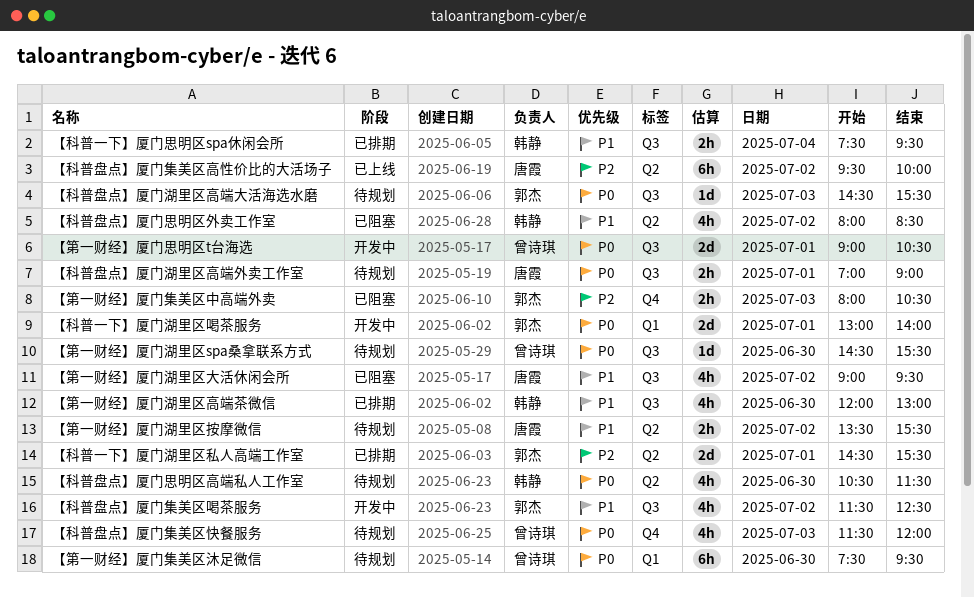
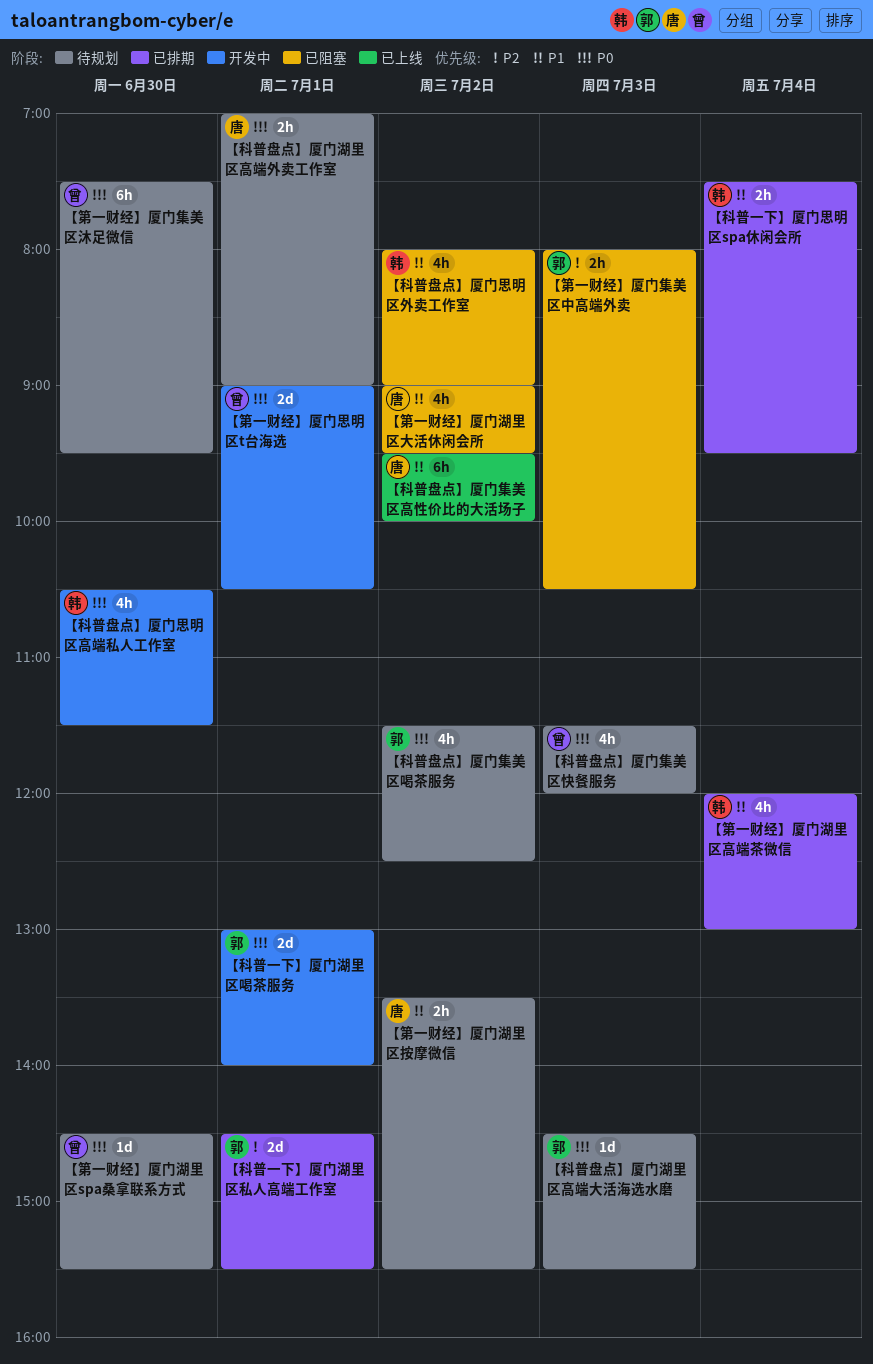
【科普盘点】厦门思明区外卖工作室, ends: 08:30 -> 09:00
【科普盘点】厦门思明区高端私人工作室, status: 待规划 -> 开发中
【科普盘点】厦门集美区喝茶服务, status: 开发中 -> 待规划
【科普盘点】厦门集美区喝茶服务, priority: P1 -> P0
【科普盘点】厦门集美区高性价比的大活场子, priority: P2 -> P1
【第一财经】厦门湖里区高端茶微信, day: Jun 30 -> Jul 4

